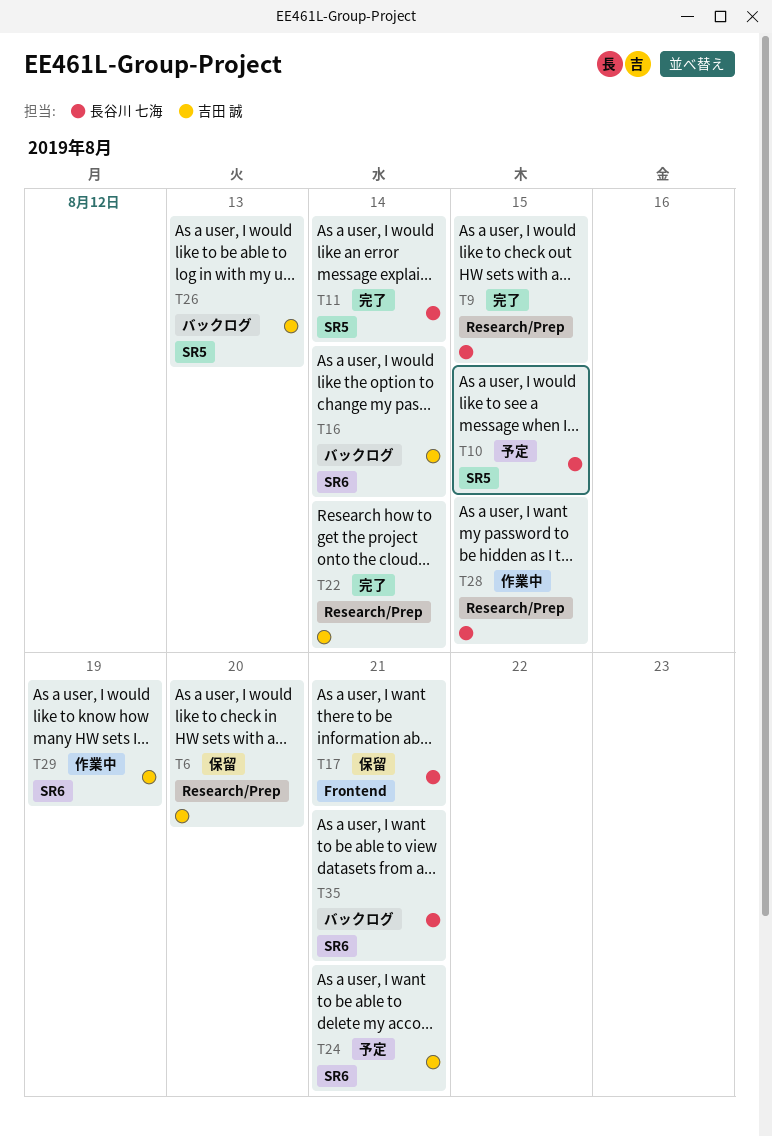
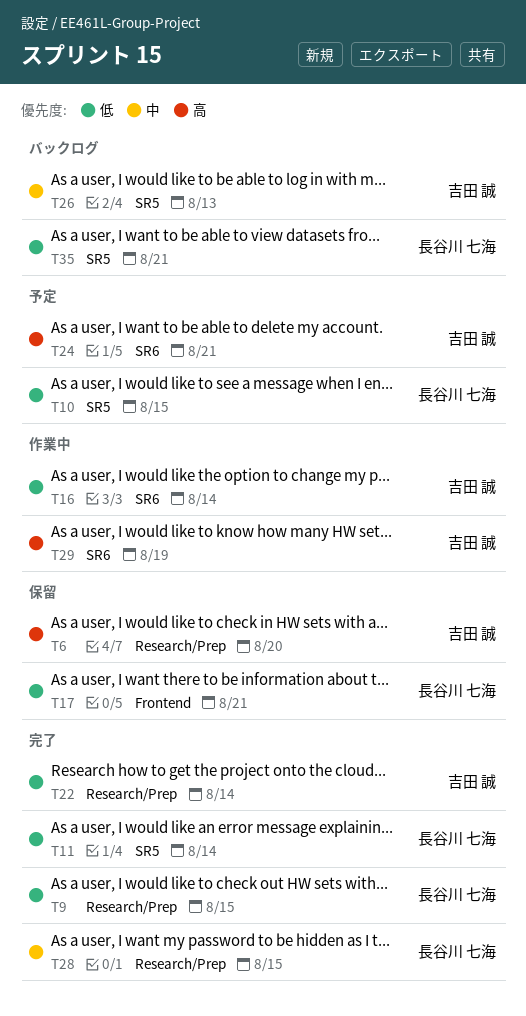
T16, status: バックログ -> 作業中
T28, status: 作業中 -> 完了
T35, label: SR6 -> SR5

